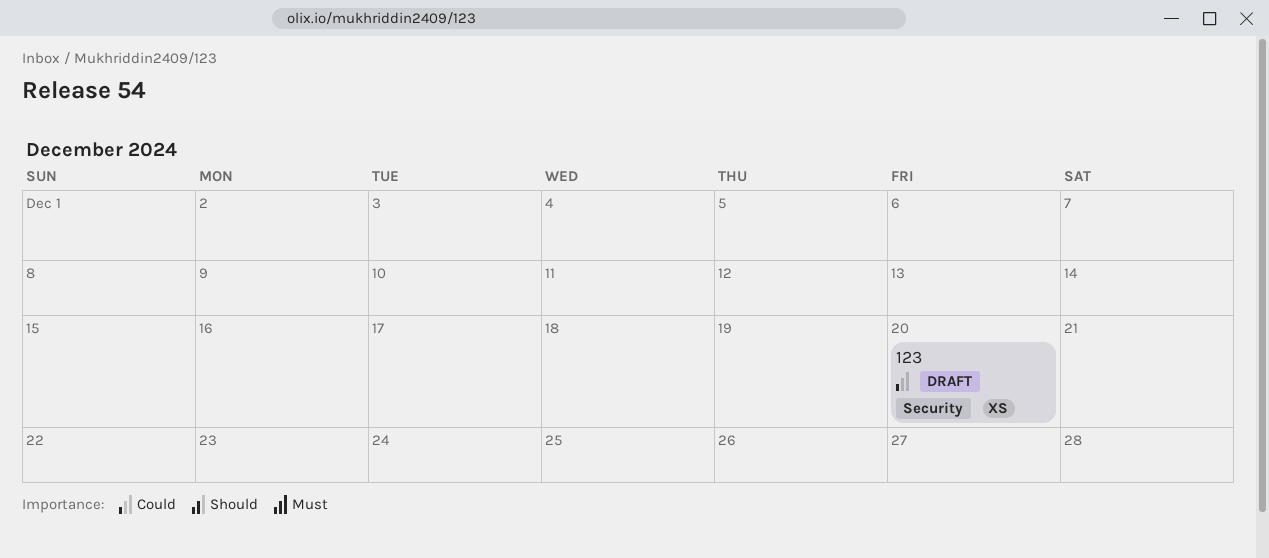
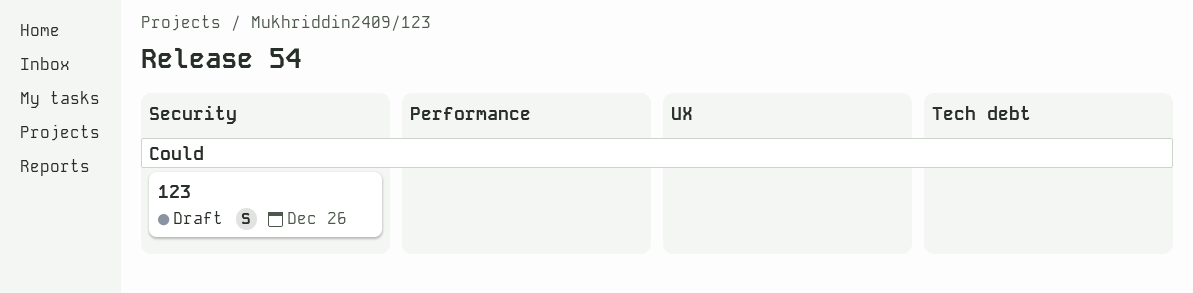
123, estimate: XS -> S
123, due: Dec 20 -> Dec 26

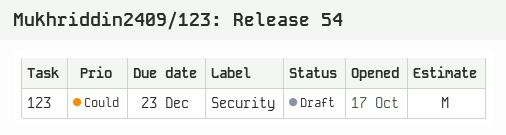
123, estimate: S -> M
123, due: Dec 26 -> Dec 23

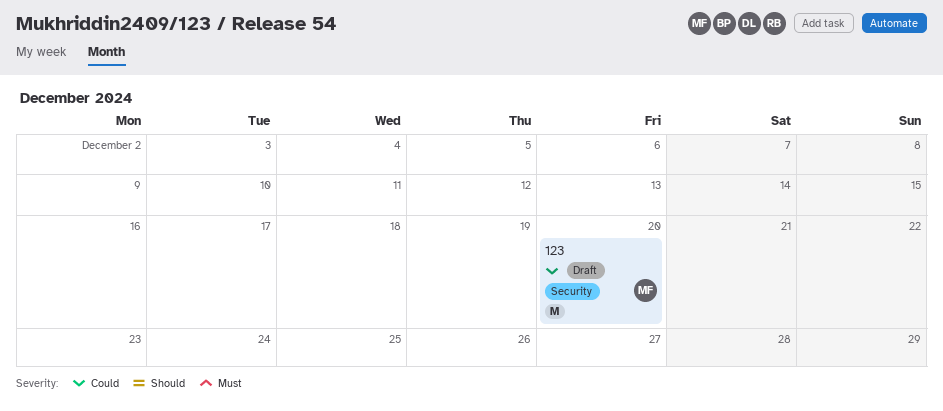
123, due: Dec 23 -> Dec 20

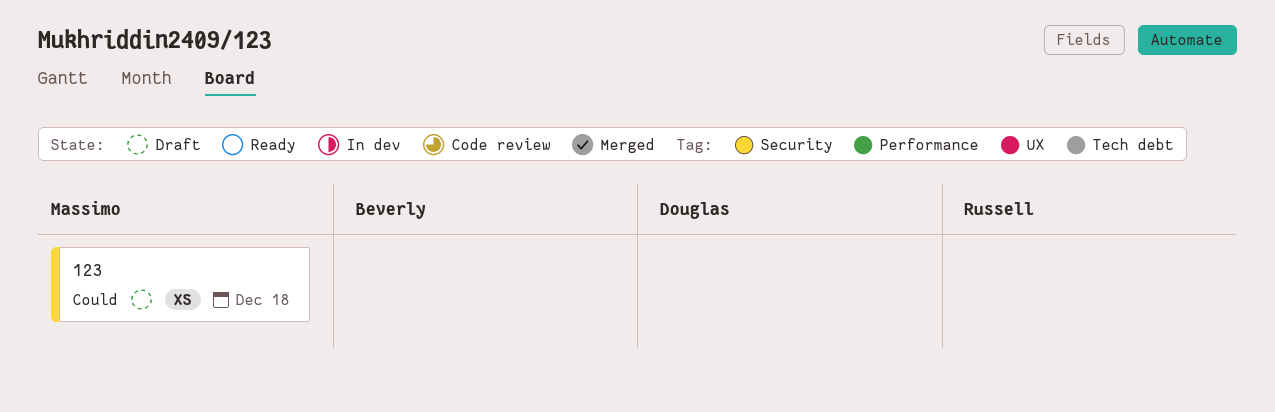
123, estimate: M -> XS
123, due: Dec 20 -> Dec 18

